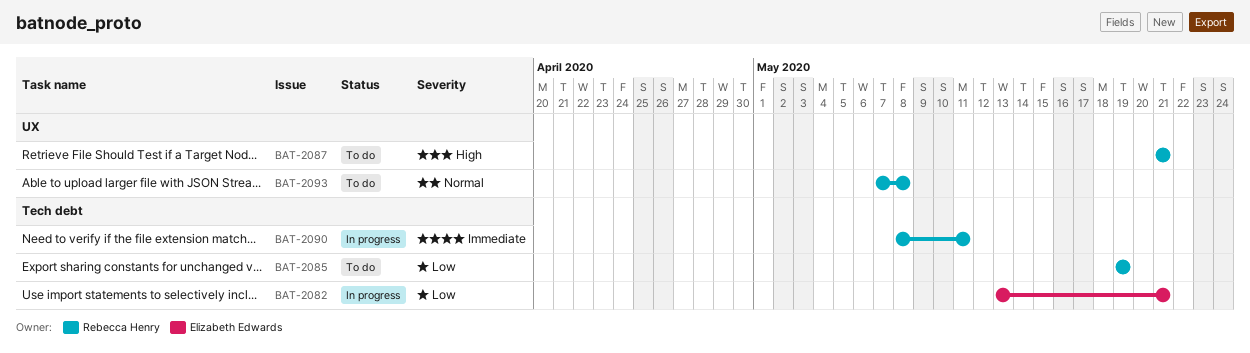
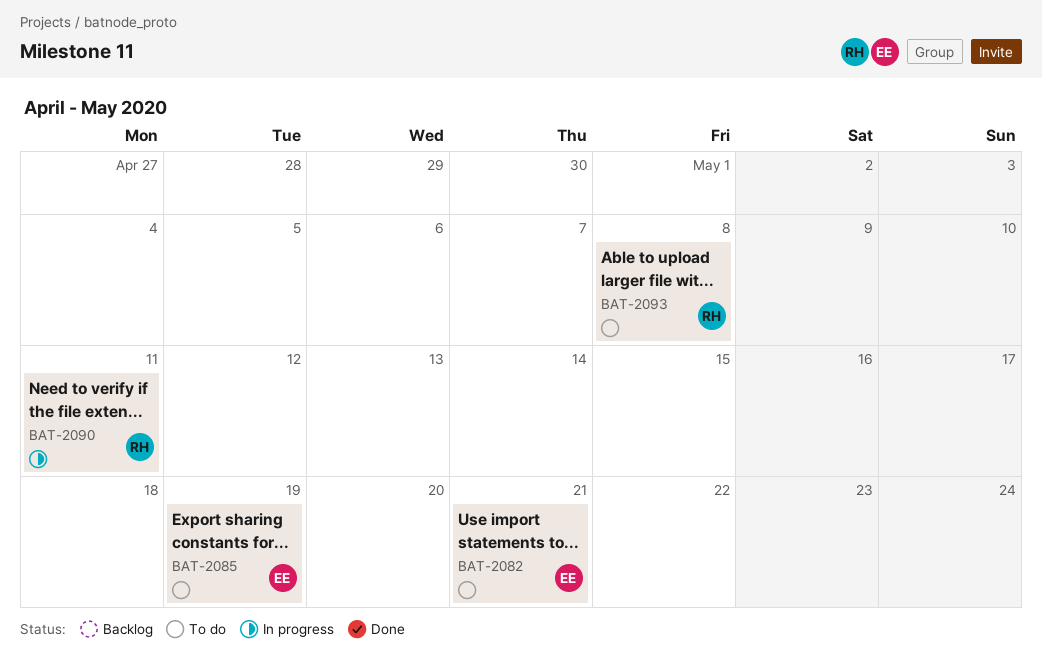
BAT-2082, status: In progress -> To do
BAT-2085, owner: Rebecca Henry -> Elizabeth Edwards
BAT-2087: present -> none

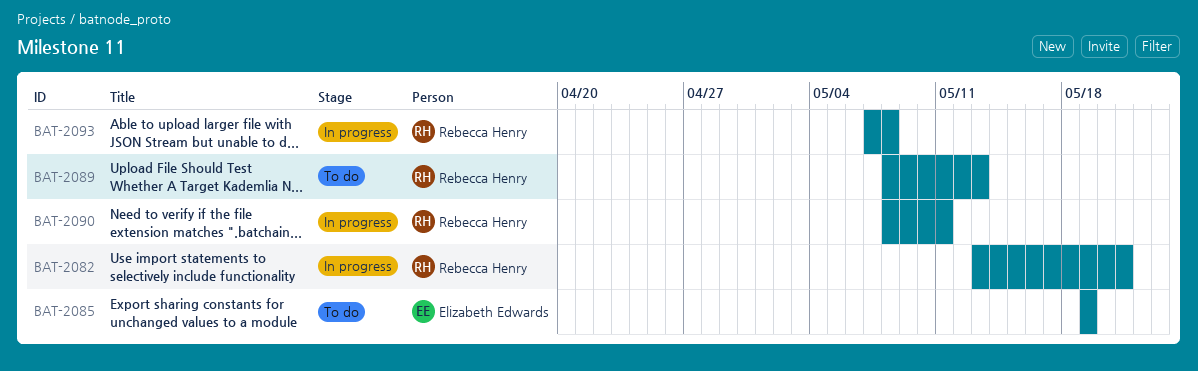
BAT-2082, status: To do -> In progress
BAT-2082, owner: Elizabeth Edwards -> Rebecca Henry
BAT-2089: none -> present
BAT-2093, status: To do -> In progress

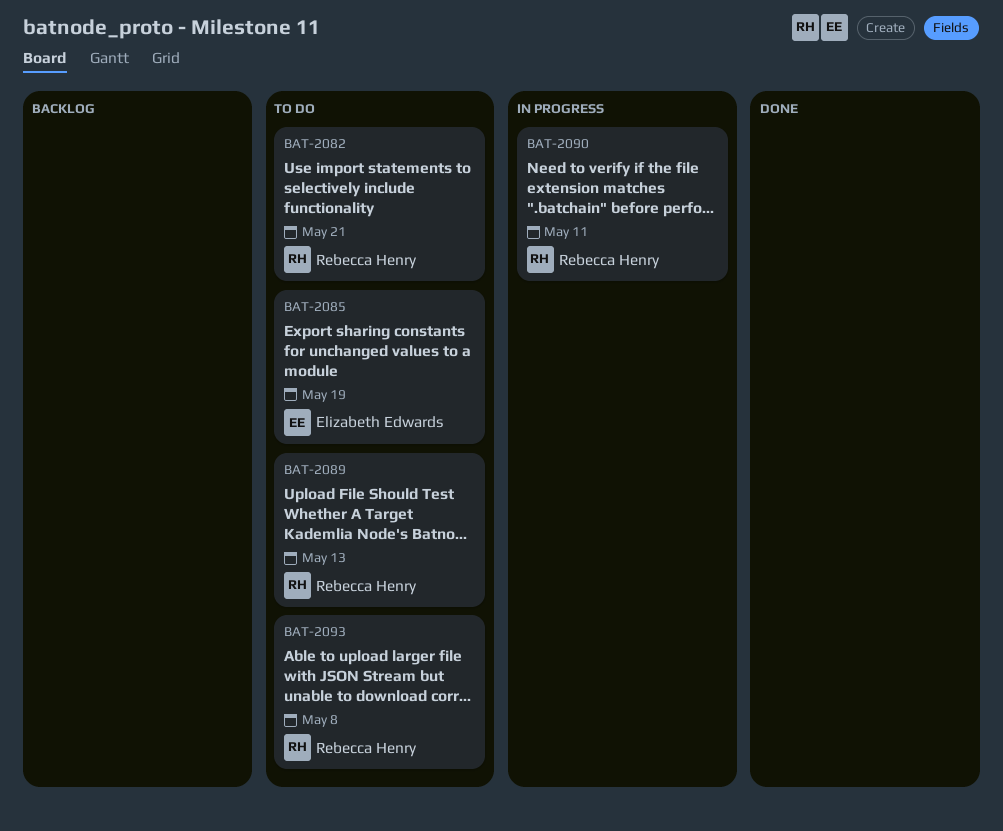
BAT-2082, status: In progress -> To do
BAT-2093, status: In progress -> To do

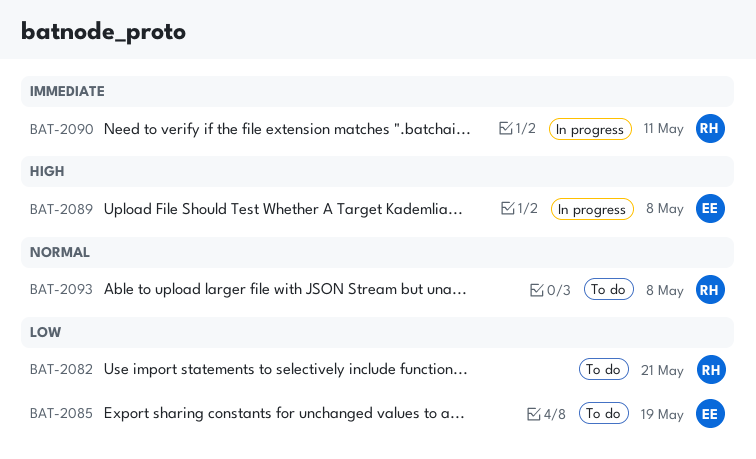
BAT-2089, status: To do -> In progress
BAT-2089, owner: Rebecca Henry -> Elizabeth Edwards
BAT-2089, due: May 13 -> May 8

